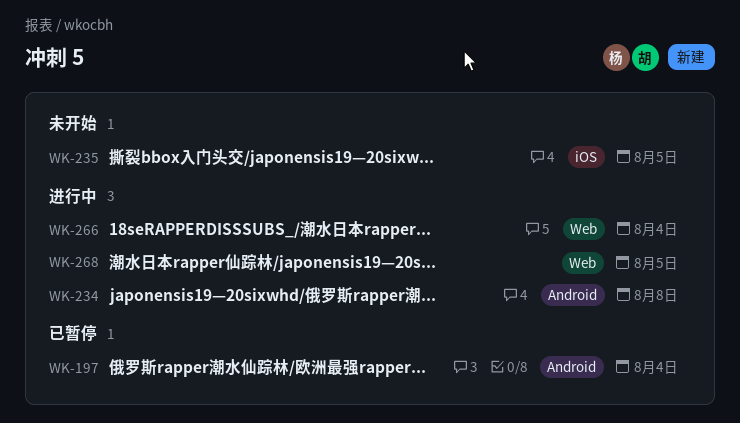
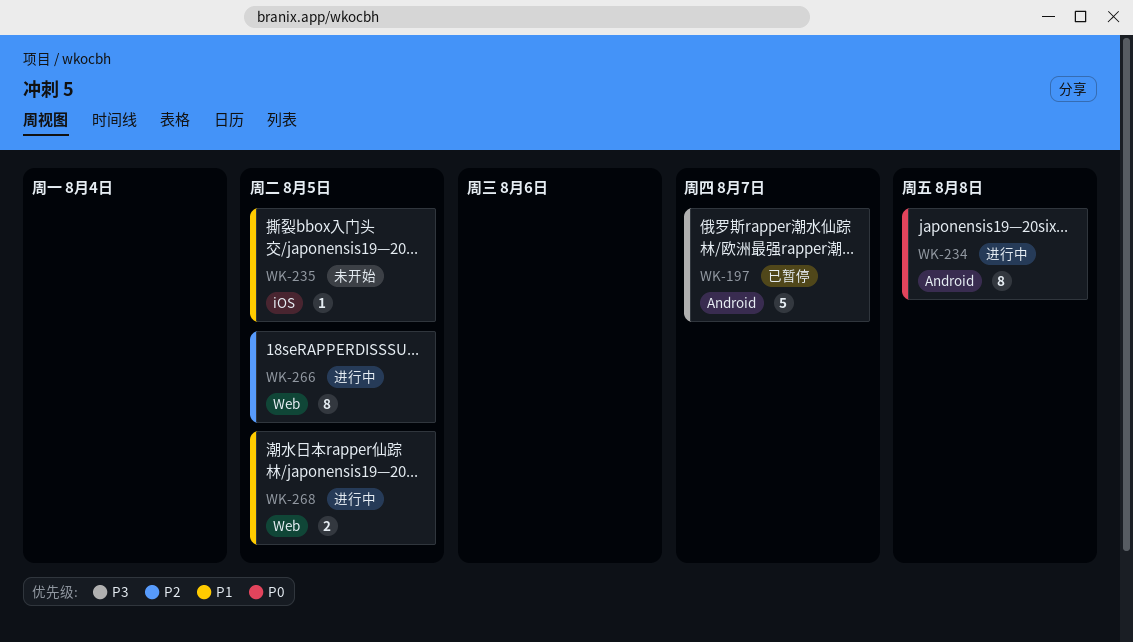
WK-197, due: Aug 4 -> Aug 7
WK-266, due: Aug 4 -> Aug 5

